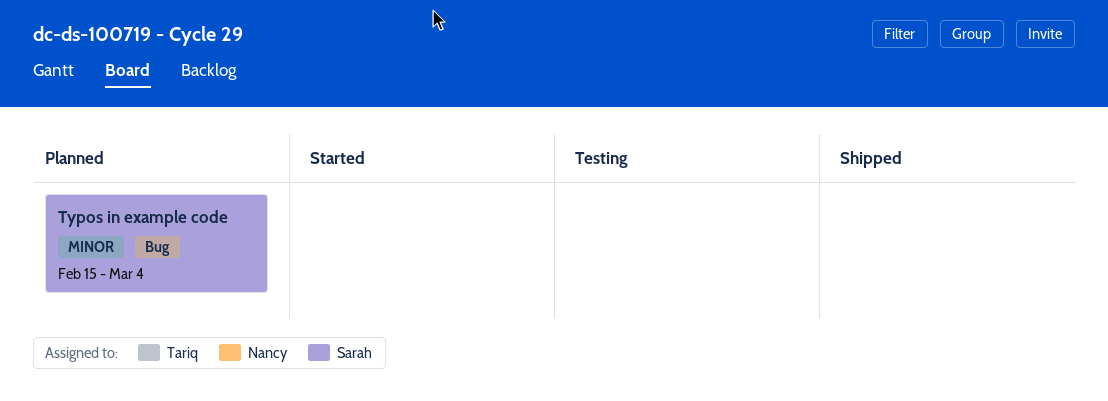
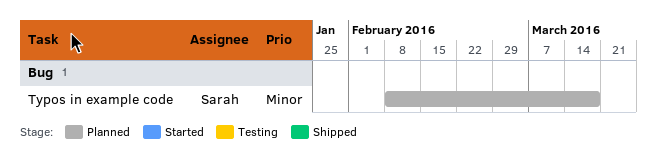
Typos in example code, start: Feb 15 -> Feb 8
Typos in example code, due: Mar 4 -> Mar 18

